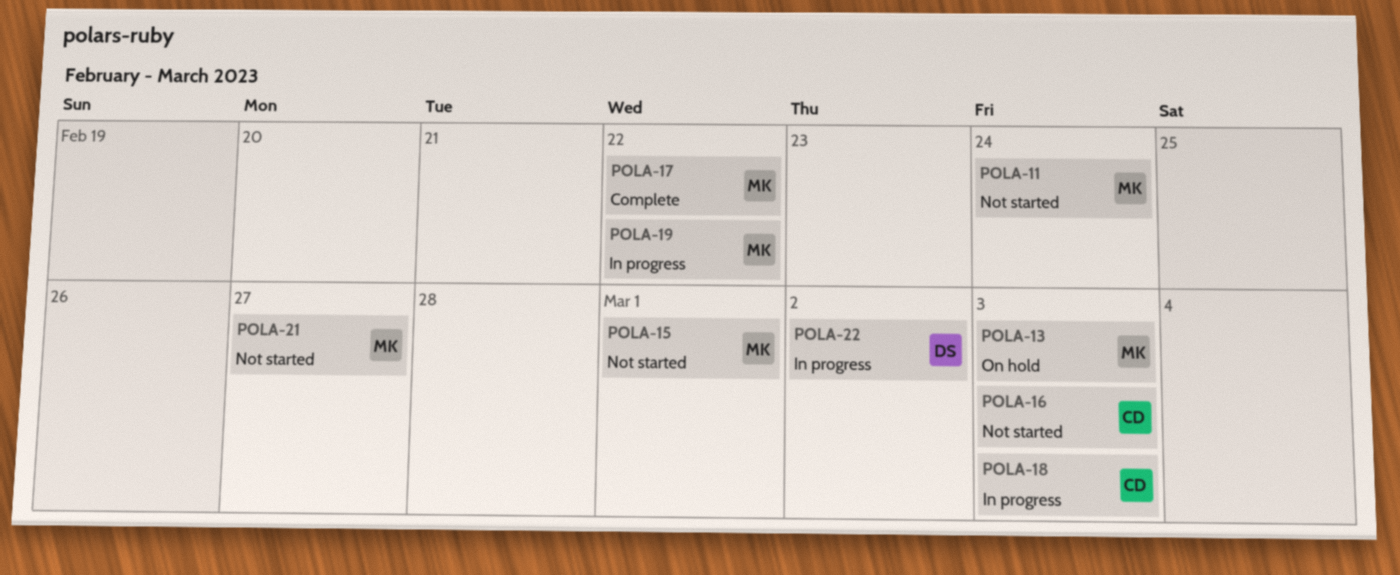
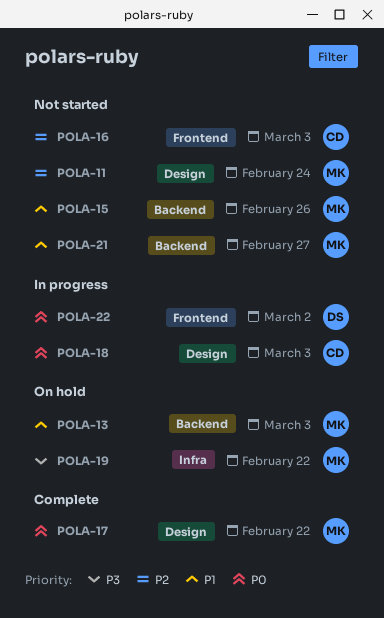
POLA-15, due: Mar 1 -> Feb 26
POLA-19, status: In progress -> On hold

